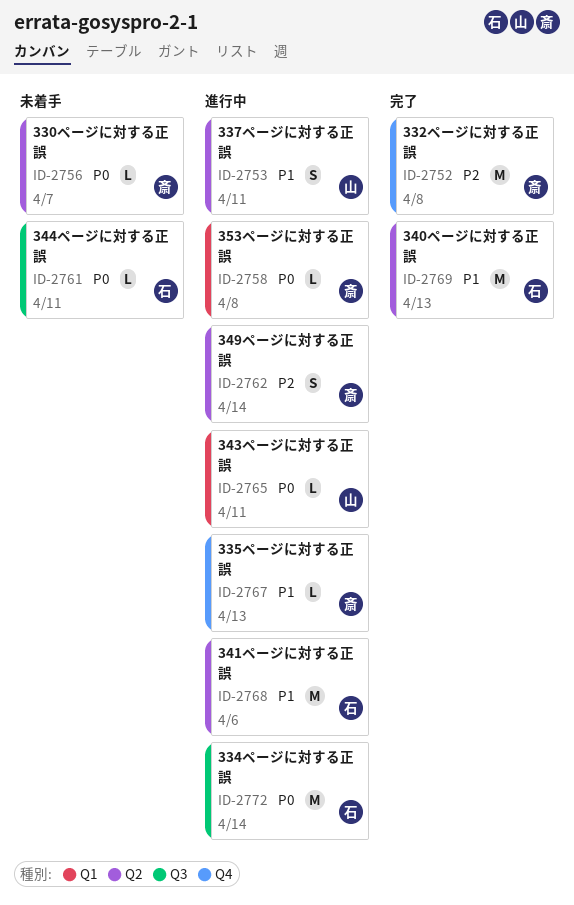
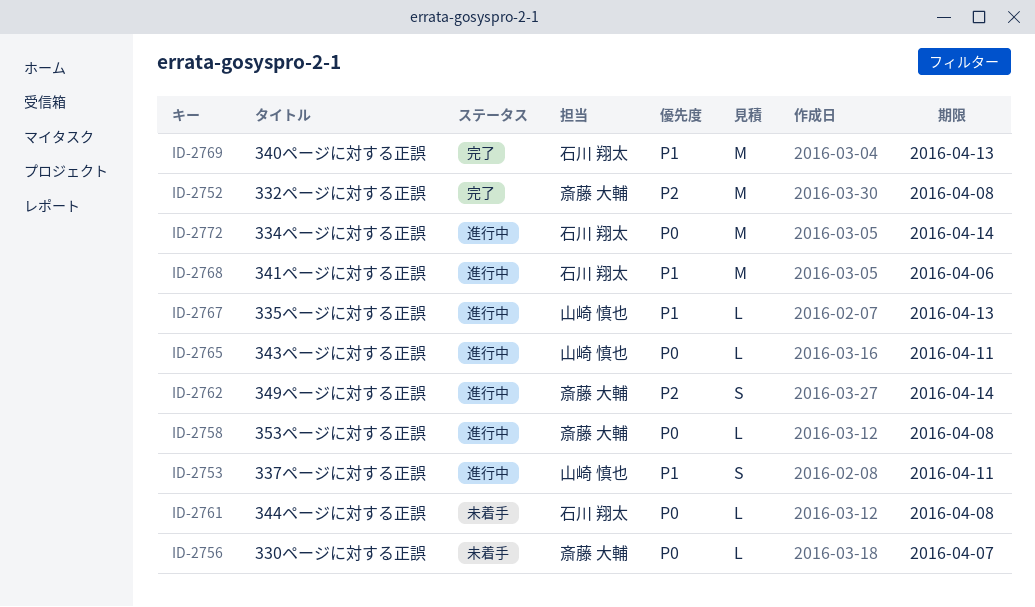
ID-2761, due: Apr 11 -> Apr 8
ID-2767, owner: 斎藤 大輔 -> 山崎 慎也

